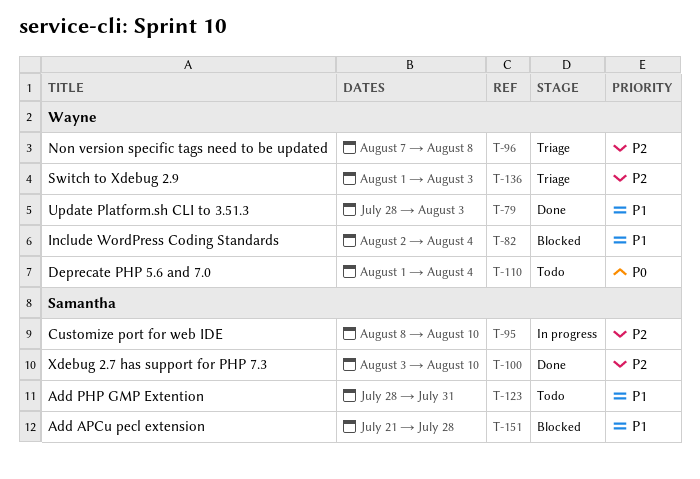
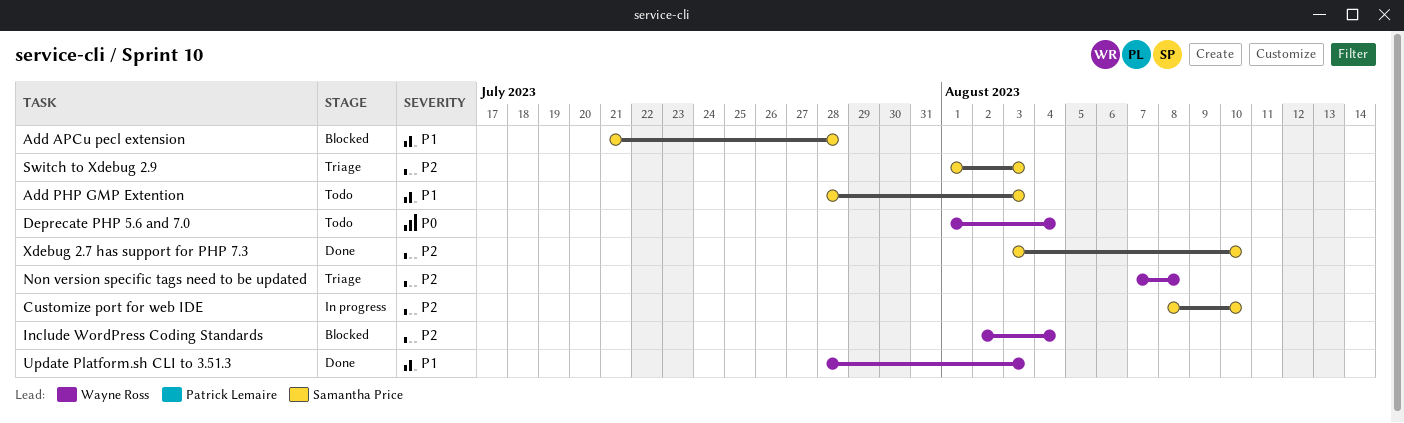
Add PHP GMP Extention, due: Jul 31 -> Aug 3
Include WordPress Coding Standards, priority: P1 -> P2
Switch to Xdebug 2.9, owner: Wayne Ross -> Samantha Price

